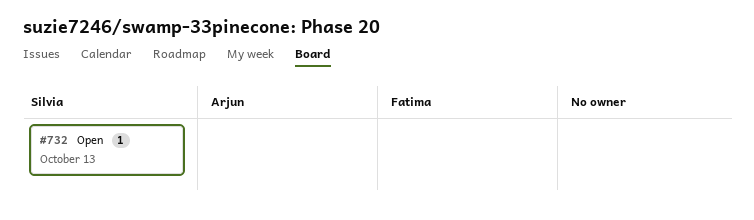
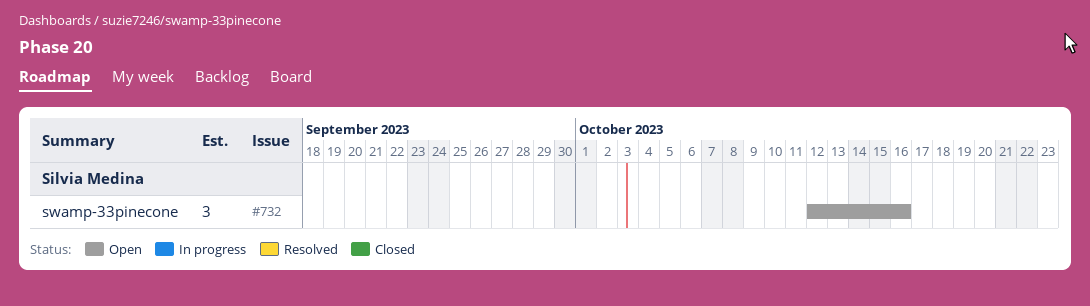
#732, estimate: 1 -> 3
#732, due: Oct 13 -> Oct 16

